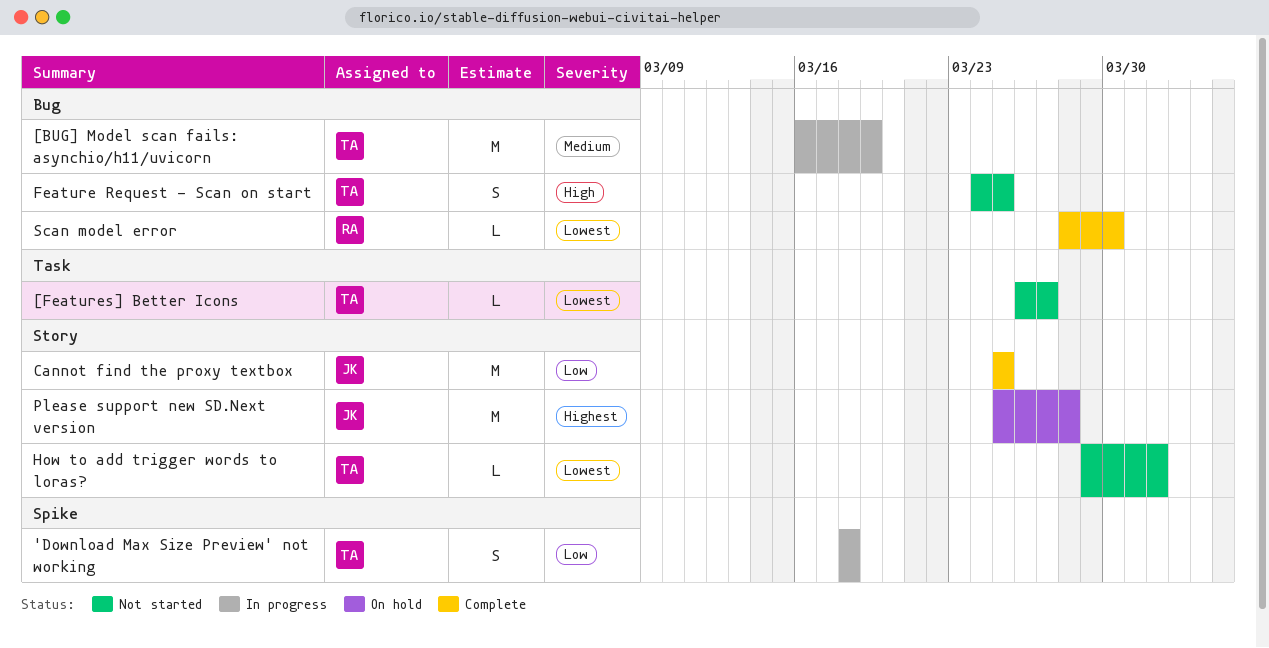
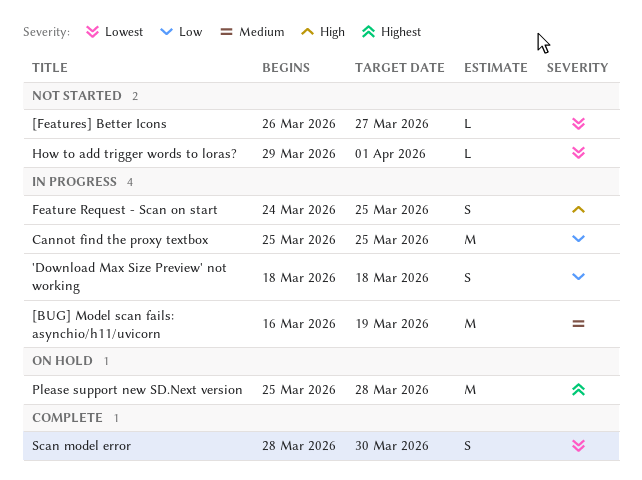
Cannot find the proxy textbox, status: Complete -> In progress
Feature Request - Scan on start, status: Not started -> In progress
Scan model error, estimate: L -> S

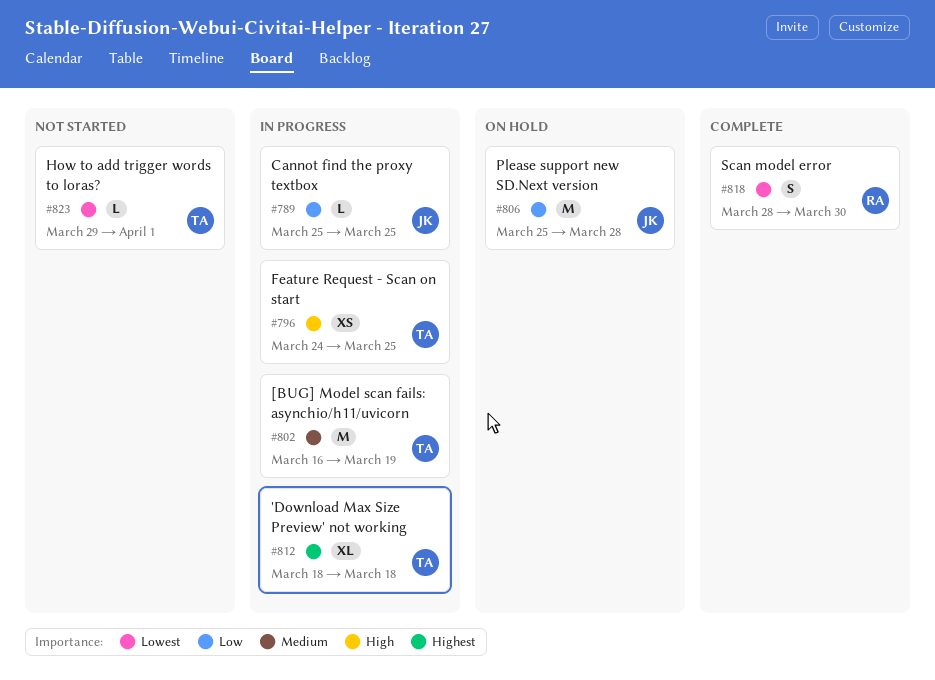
'Download Max Size Preview' not working, priority: Low -> Highest
'Download Max Size Preview' not working, estimate: S -> XL
[Features] Better Icons: present -> none
Cannot find the proxy textbox, estimate: M -> L
Feature Request - Scan on start, estimate: S -> XS
Please support new SD.Next version, priority: Highest -> Low

